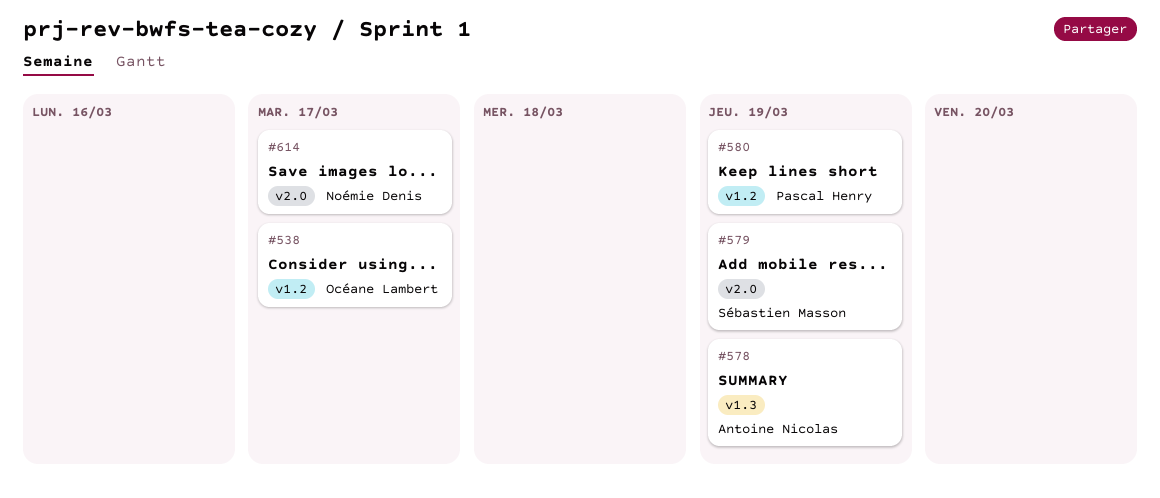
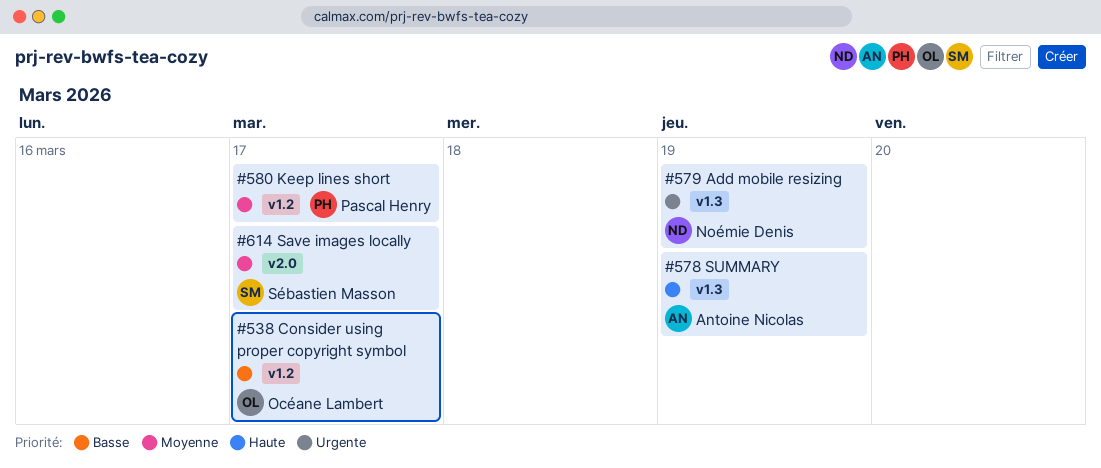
#579, owner: Sébastien Masson -> Noémie Denis
#579, label: v2.0 -> v1.3
#580, due: Mar 19 -> Mar 17
#614, owner: Noémie Denis -> Sébastien Masson

